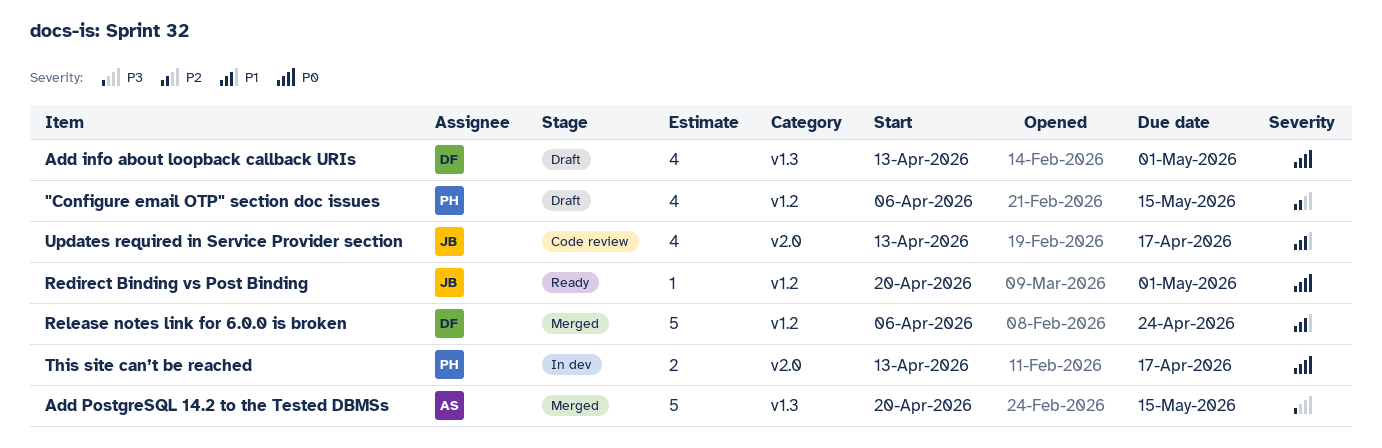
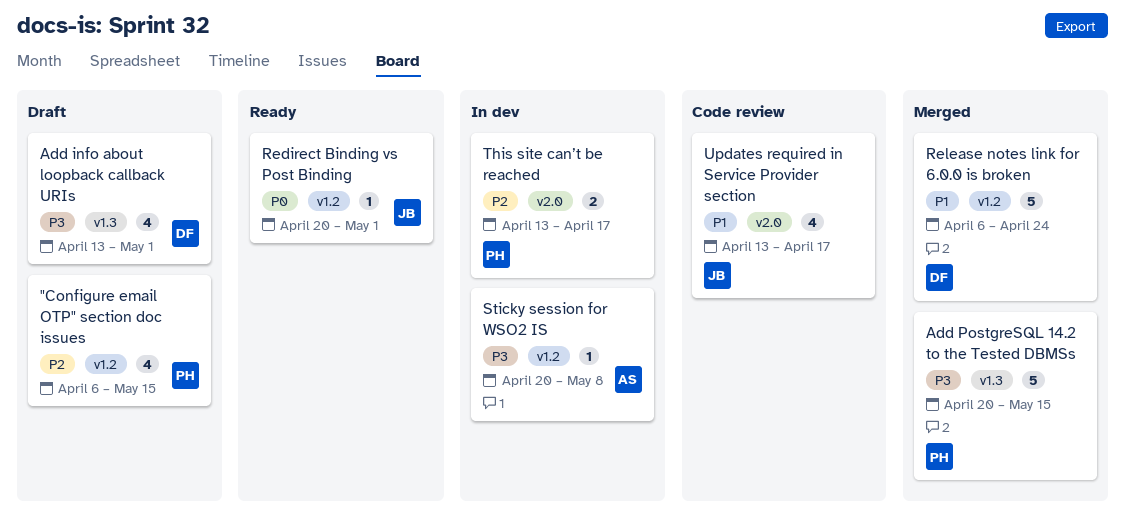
Add info about loopback callback URIs, priority: P0 -> P3
Add PostgreSQL 14.2 to the Tested DBMSs, owner: AS -> PH
Sticky session for WSO2 IS: none -> present
This site can’t be reached, priority: P0 -> P2

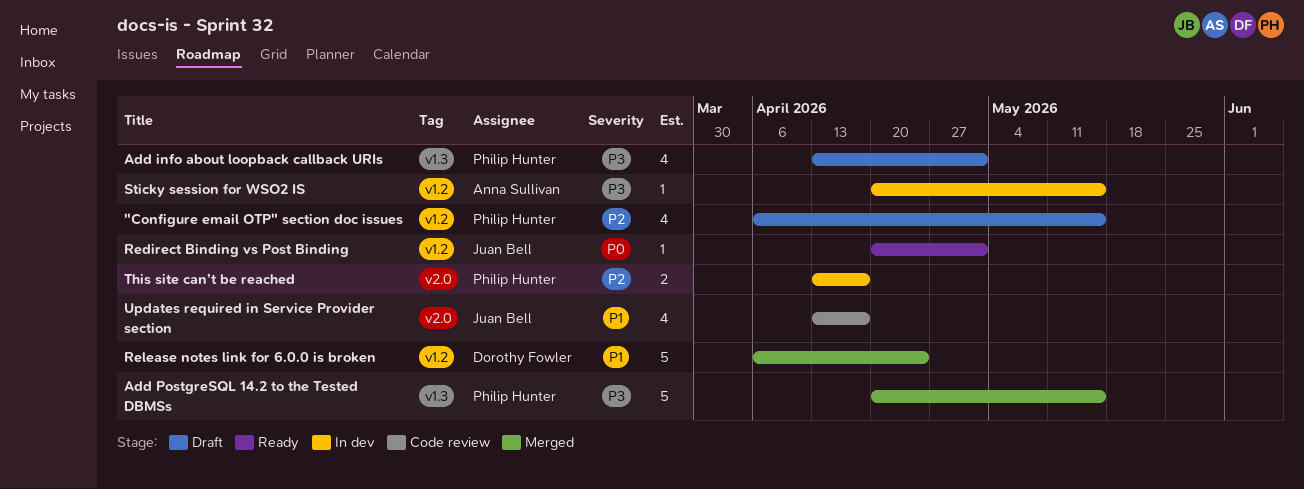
Add info about loopback callback URIs, owner: Dorothy Fowler -> Philip Hunter
Sticky session for WSO2 IS, due: May 8 -> May 15

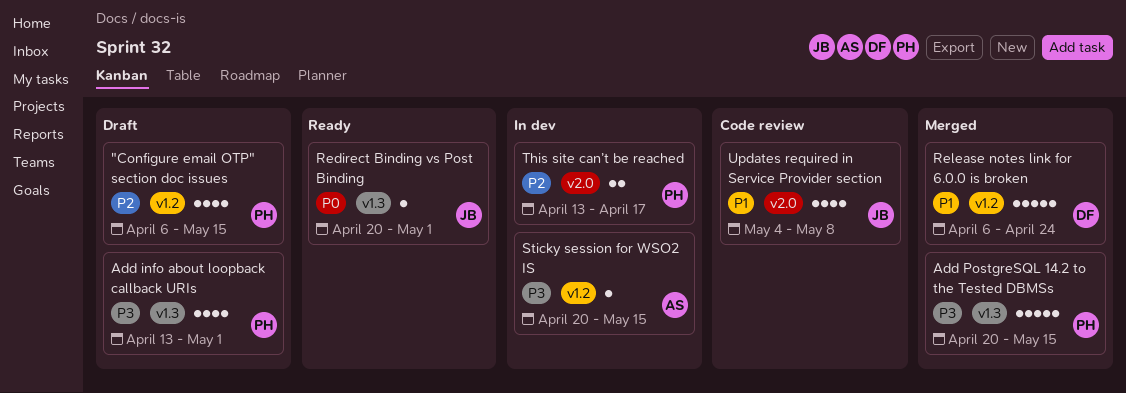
Redirect Binding vs Post Binding, label: v1.2 -> v1.3
Updates required in Service Provider section, start: Apr 13 -> May 4
Updates required in Service Provider section, due: Apr 17 -> May 8

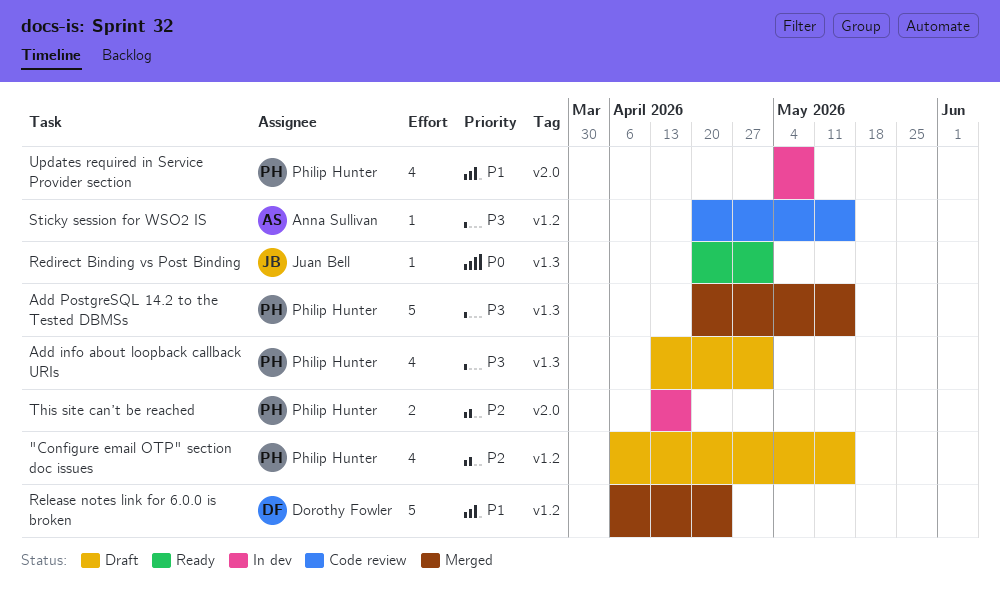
Sticky session for WSO2 IS, status: In dev -> Code review
Updates required in Service Provider section, status: Code review -> In dev
Updates required in Service Provider section, owner: Juan Bell -> Philip Hunter

